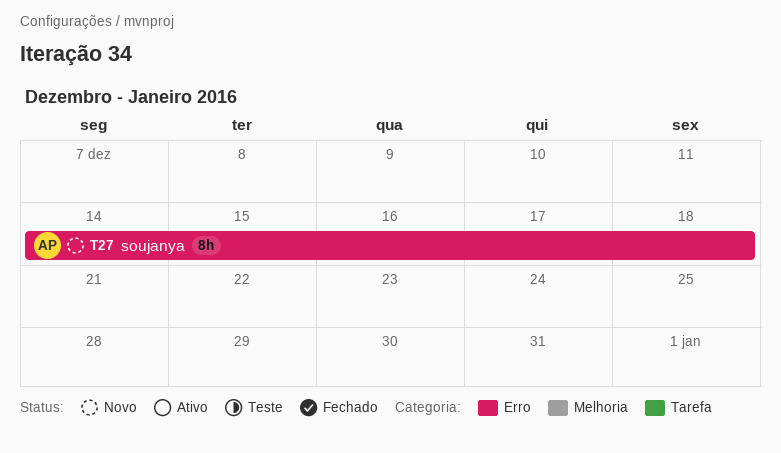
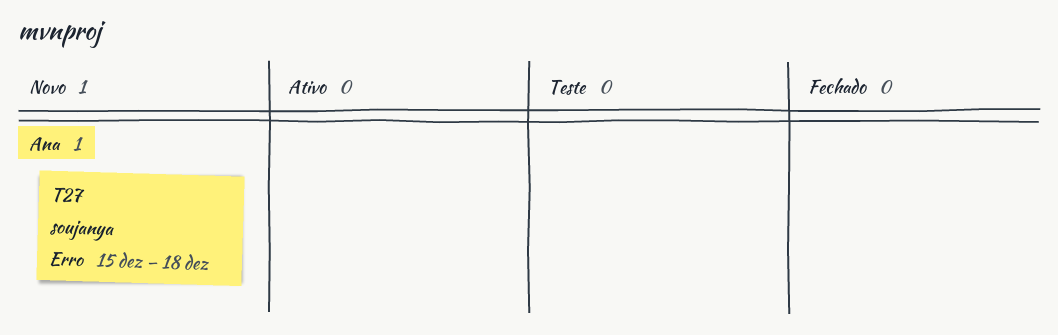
T27, start: Dec 14 -> Dec 15

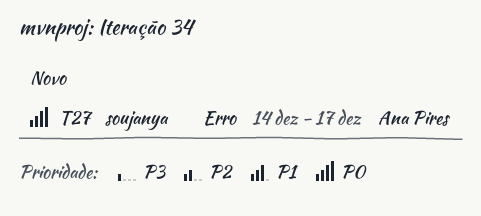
T27, start: Dec 15 -> Dec 14
T27, due: Dec 18 -> Dec 17

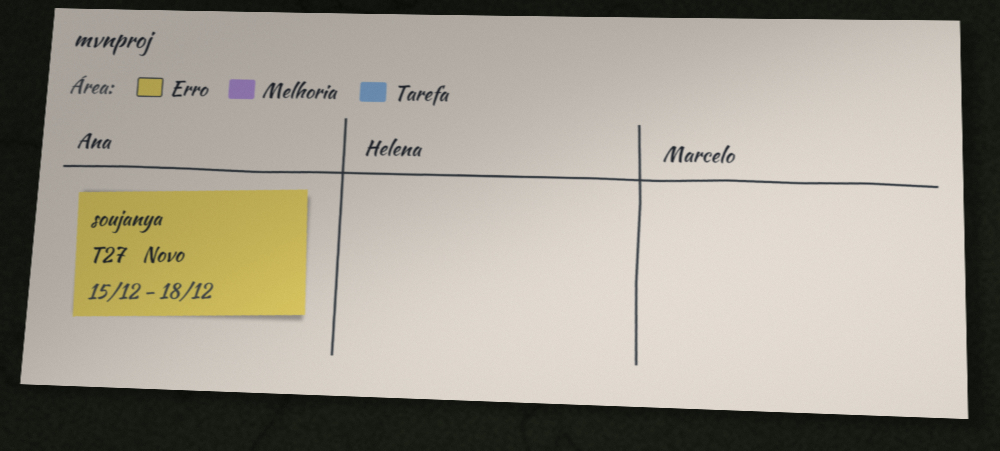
T27, start: Dec 14 -> Dec 15
T27, due: Dec 17 -> Dec 18

